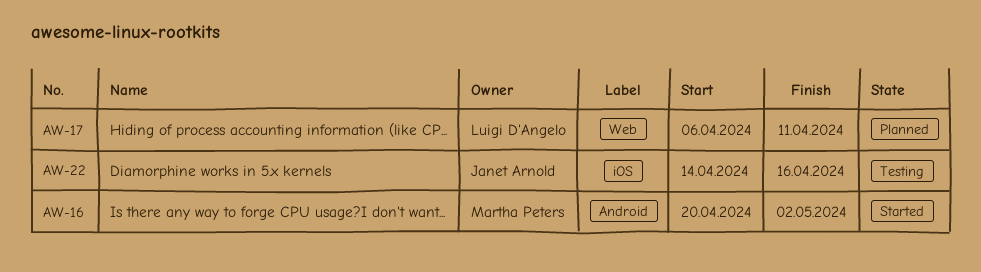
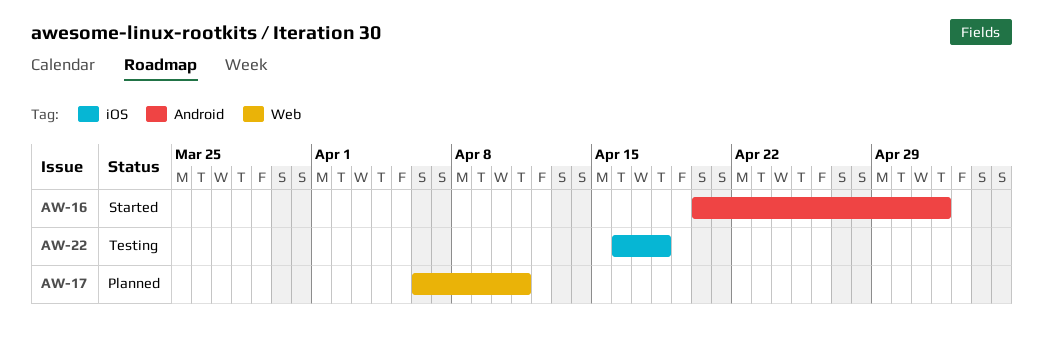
AW-22, start: Apr 14 -> Apr 16
AW-22, due: Apr 16 -> Apr 18

